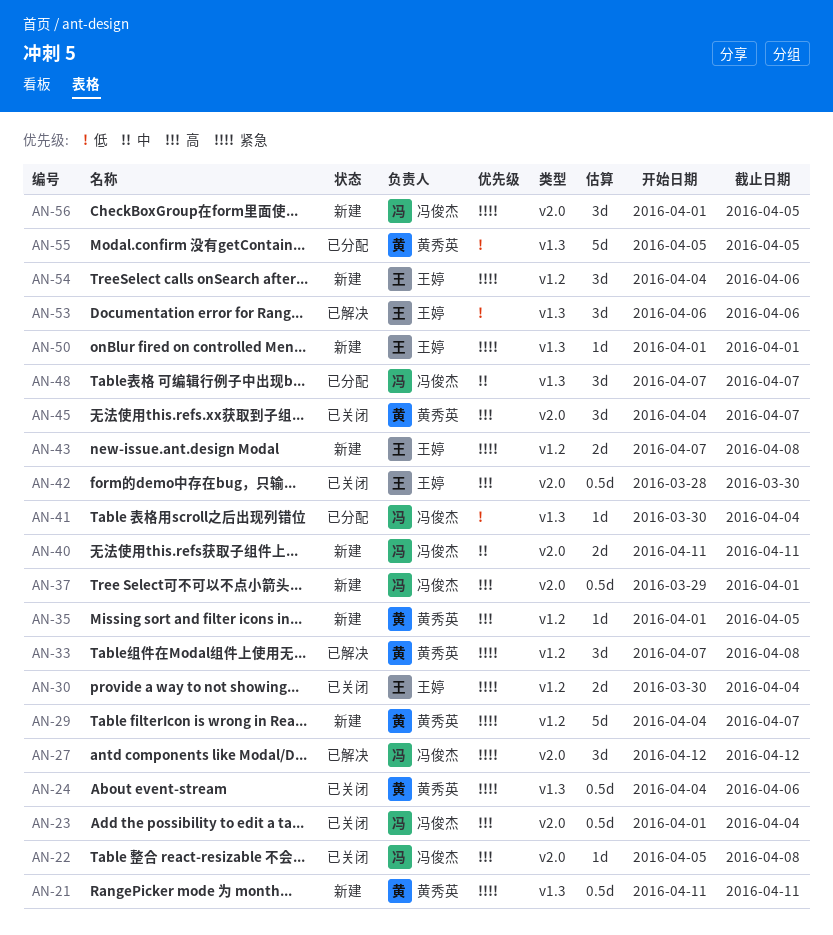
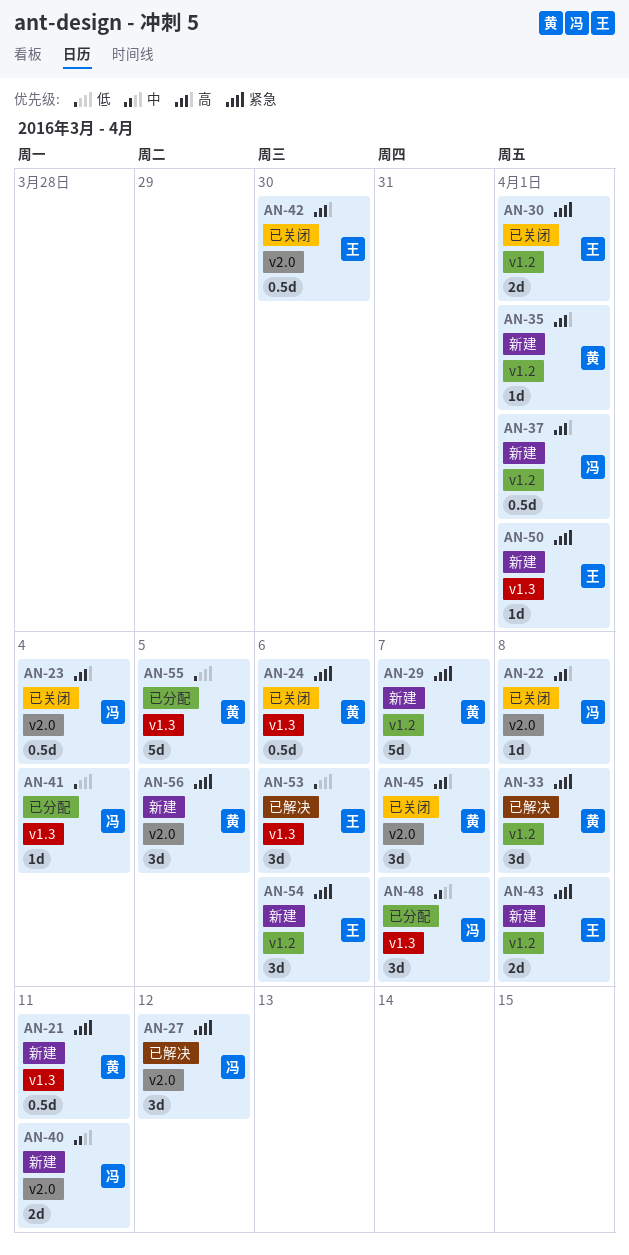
AN-30, due: Apr 4 -> Apr 1
AN-35, due: Apr 5 -> Apr 1
AN-37, label: v2.0 -> v1.2
AN-56, owner: 冯俊杰 -> 黄秀英

